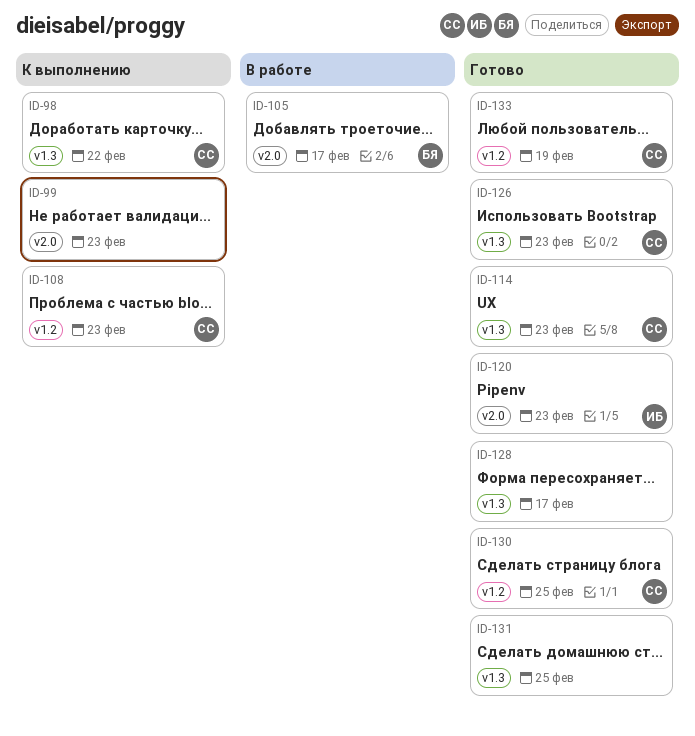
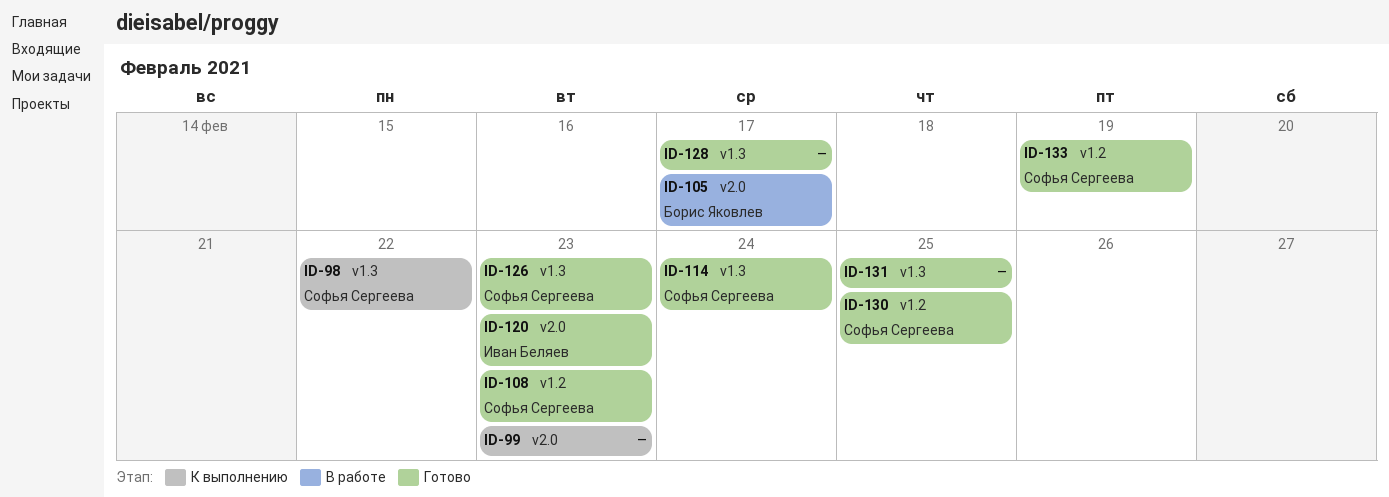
ID-108, status: К выполнению -> Готово
ID-114, due: Feb 23 -> Feb 24

